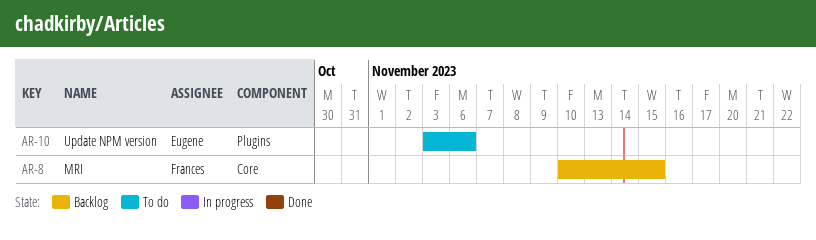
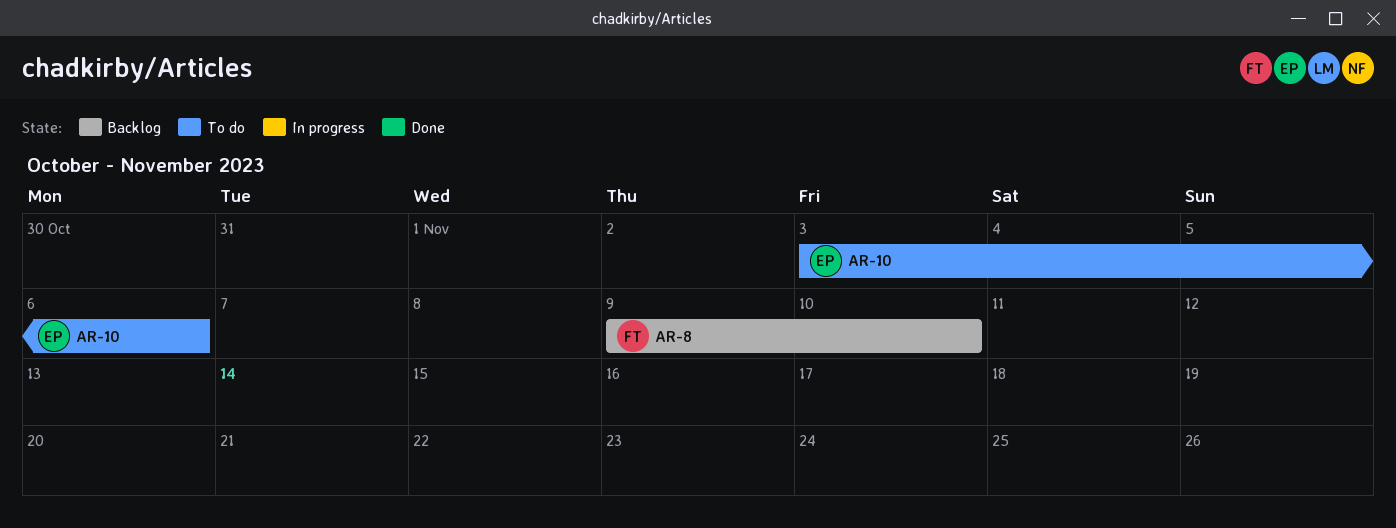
AR-8, start: Nov 10 -> Nov 9
AR-8, due: Nov 15 -> Nov 10

